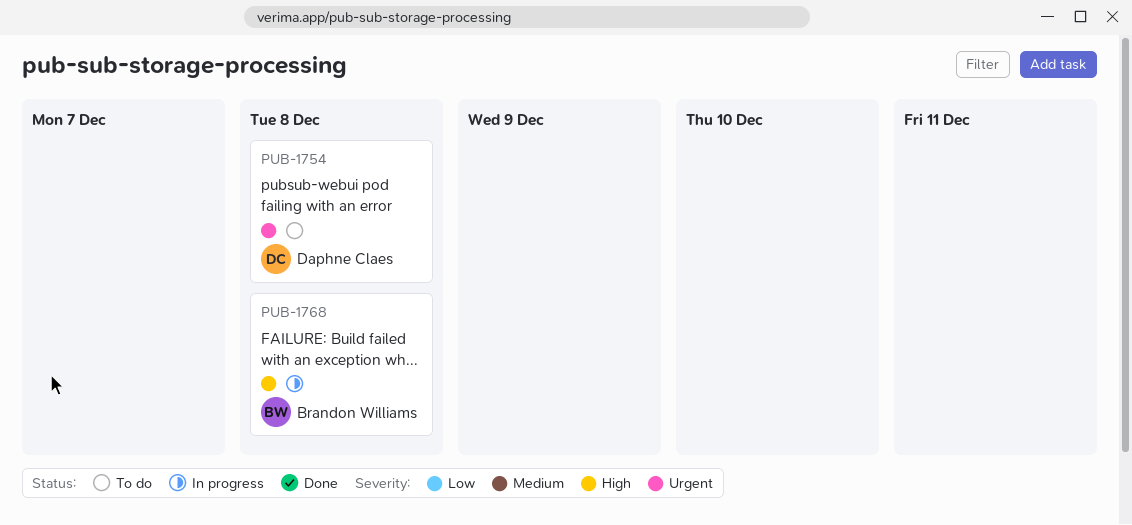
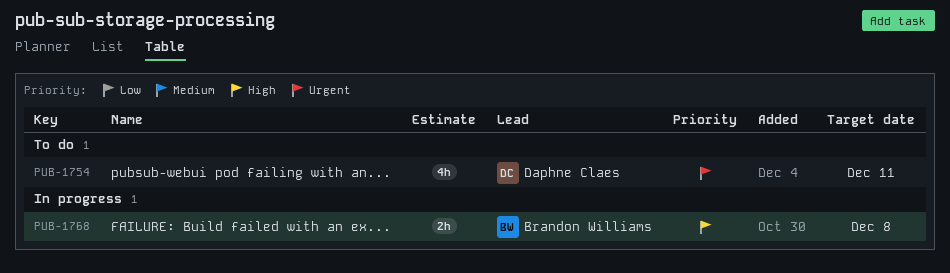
PUB-1754, due: Dec 8 -> Dec 11

